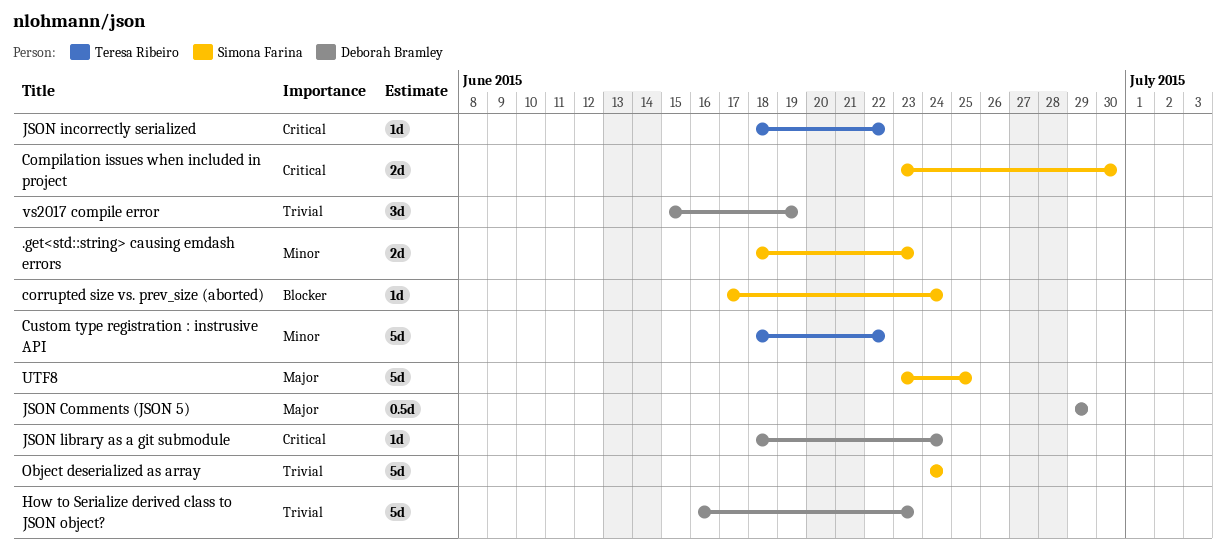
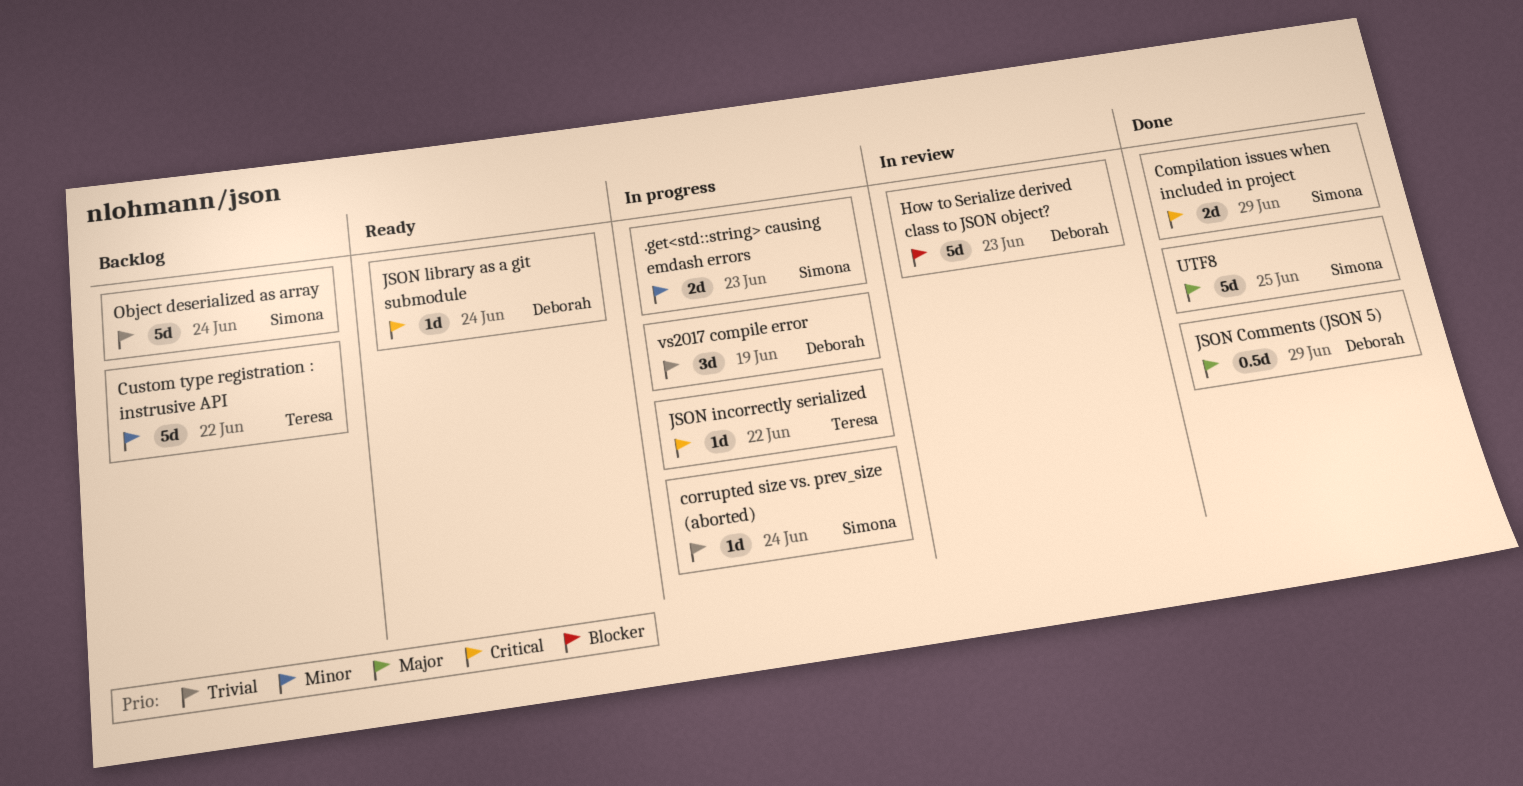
Compilation issues when included in project, due: Jun 30 -> Jun 29
corrupted size vs. prev_size (aborted), priority: Blocker -> Trivial
How to Serialize derived class to JSON object?, priority: Trivial -> Blocker

